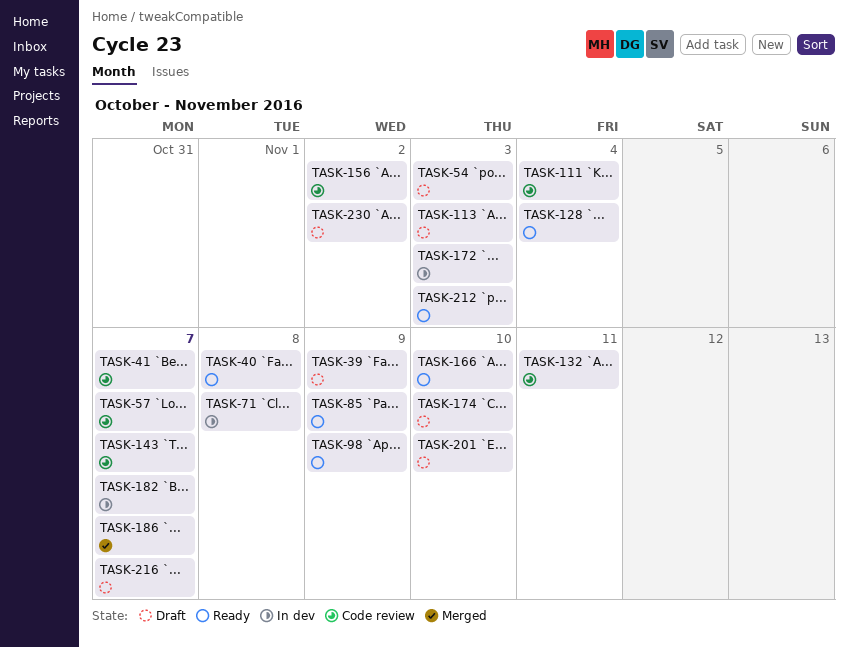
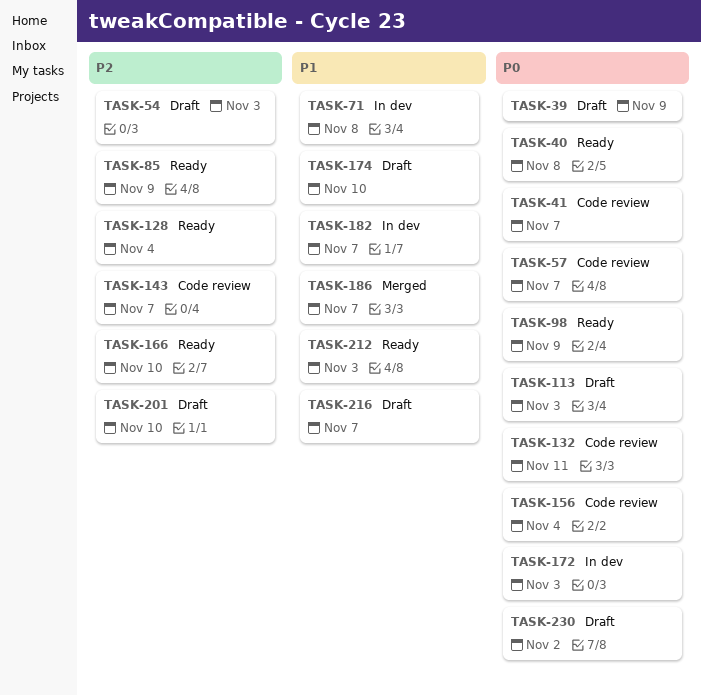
TASK-111: present -> none
TASK-156, due: Nov 2 -> Nov 4

